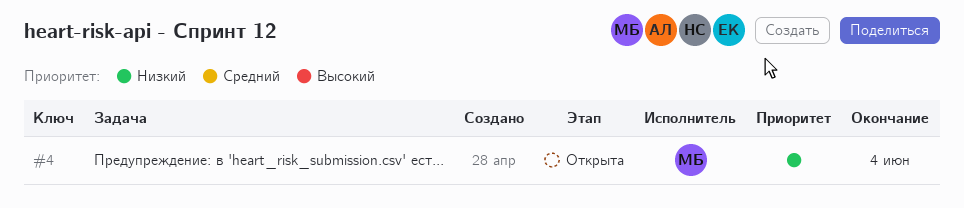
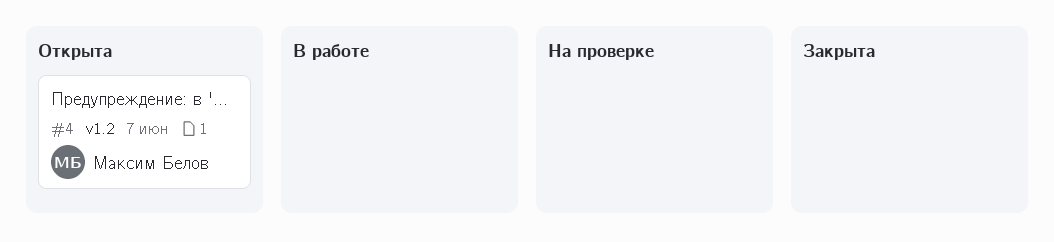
#4, due: Jun 4 -> Jun 7

